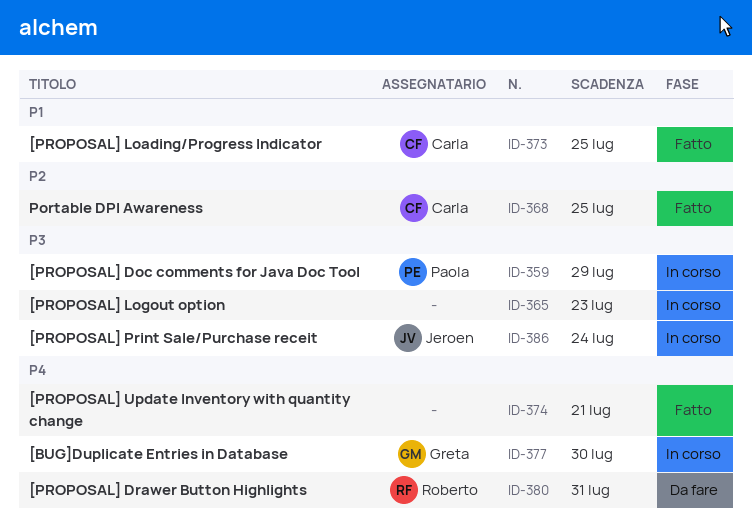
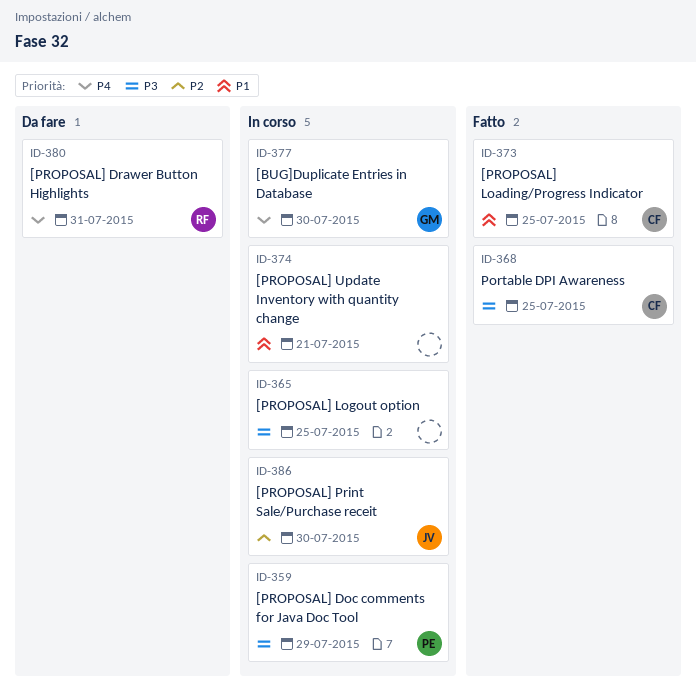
ID-365, due: Jul 23 -> Jul 25
ID-368, priority: P2 -> P3
ID-374, status: Fatto -> In corso
ID-374, priority: P4 -> P1
ID-386, priority: P3 -> P2
ID-386, due: Jul 24 -> Jul 30

